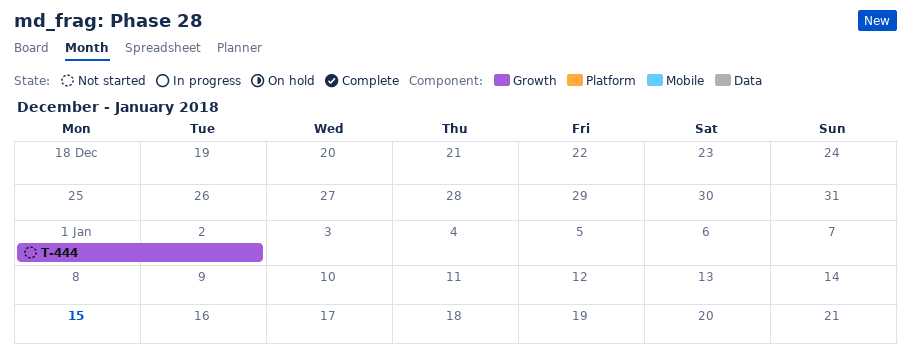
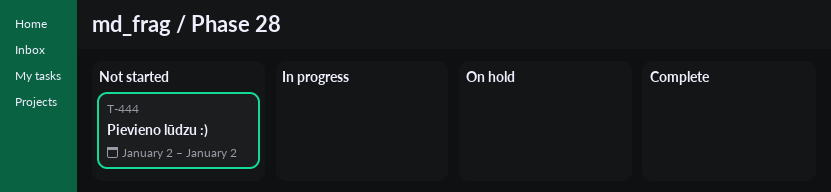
T-444, start: Jan 1 -> Jan 2

